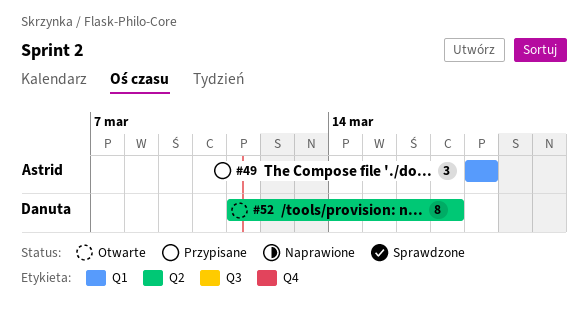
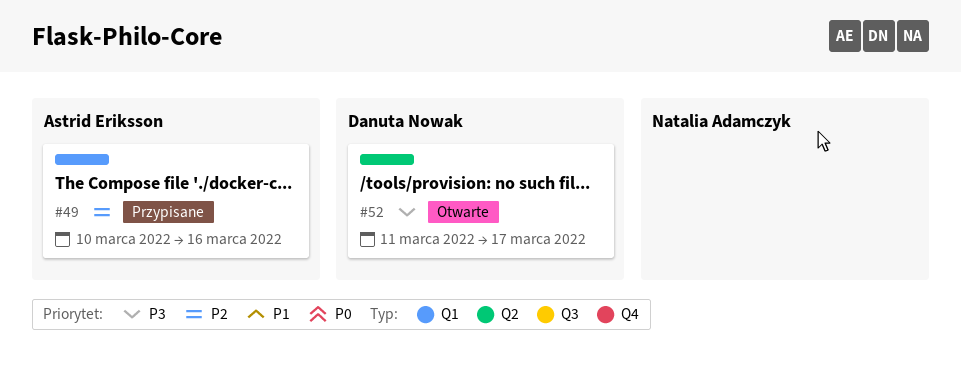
#49, start: Mar 18 -> Mar 10
#49, due: Mar 18 -> Mar 16

